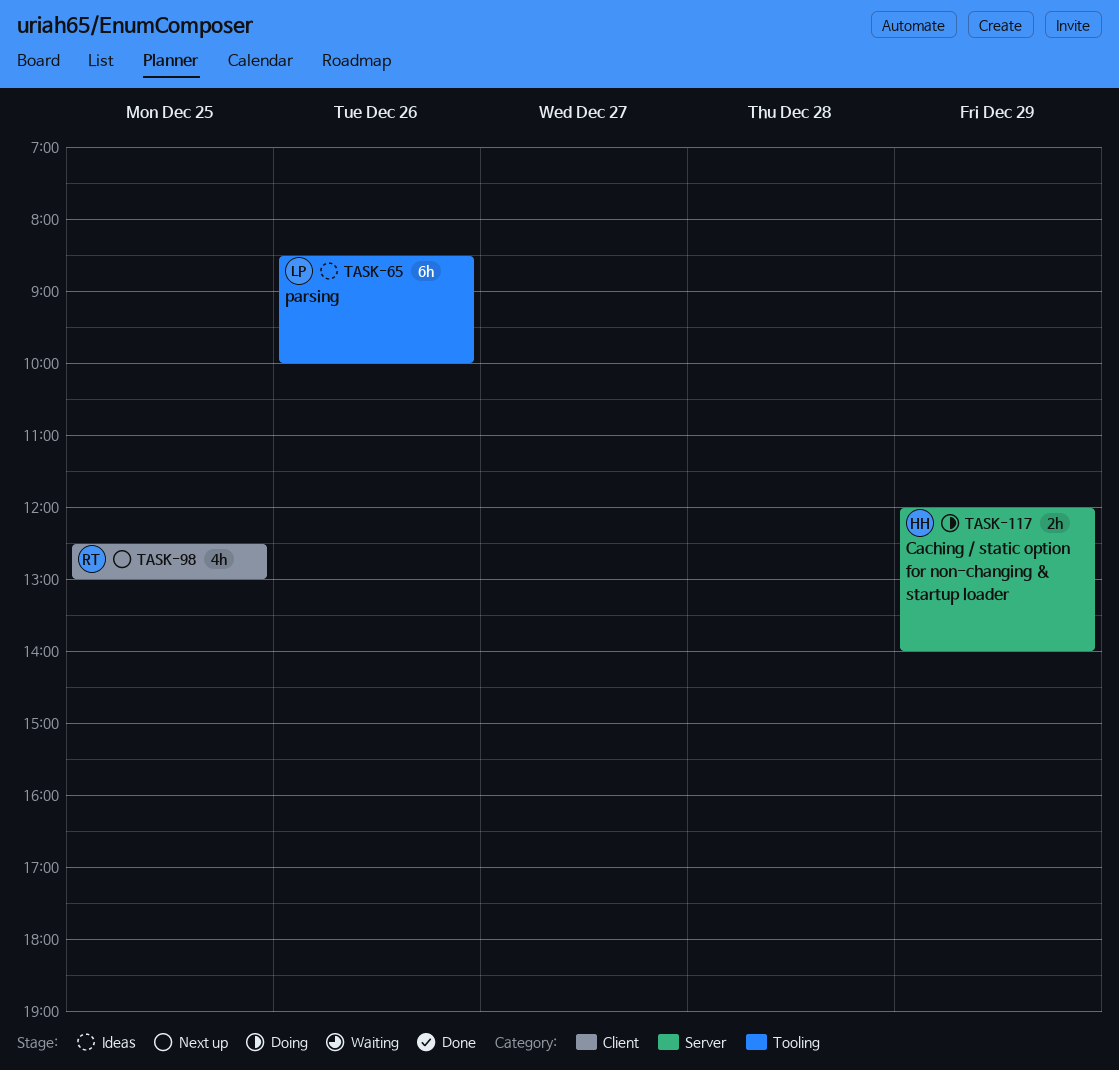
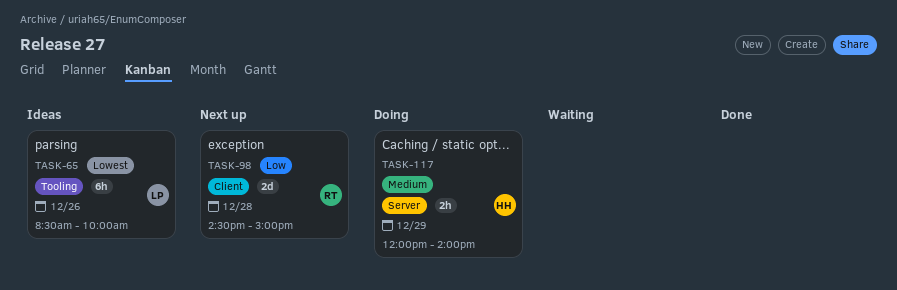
TASK-98, estimate: 4h -> 2d
TASK-98, day: Dec 25 -> Dec 28
TASK-98, begins: 12:30 -> 14:30
TASK-98, ends: 13:00 -> 15:00

